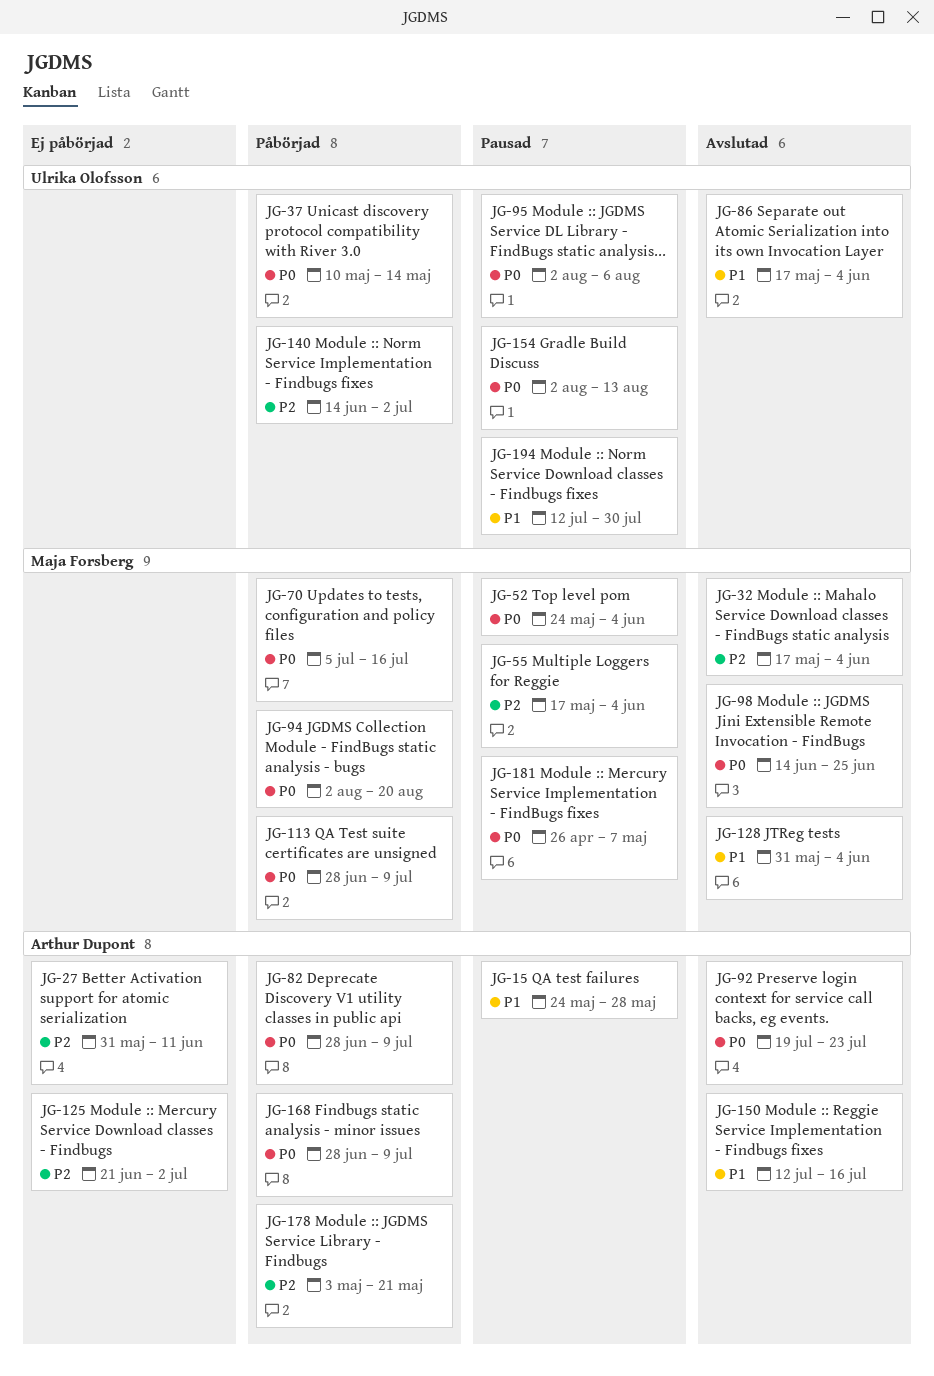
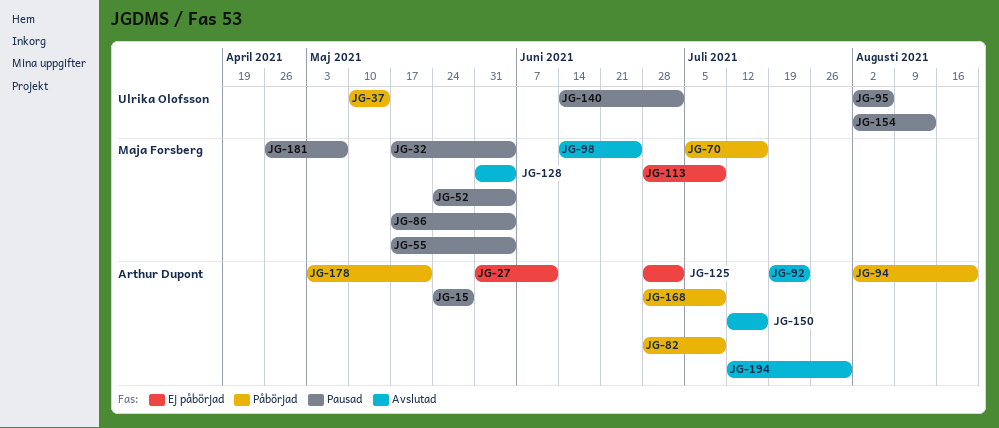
JG-32, status: Avslutad -> Pausad
JG-86, status: Avslutad -> Pausad
JG-86, owner: Ulrika Olofsson -> Maja Forsberg
JG-94, owner: Maja Forsberg -> Arthur Dupont
JG-113, status: Påbörjad -> Ej påbörjad
JG-125, start: Jun 21 -> Jun 28
JG-140, status: Påbörjad -> Pausad
JG-194, status: Pausad -> Avslutad
JG-194, owner: Ulrika Olofsson -> Arthur Dupont

